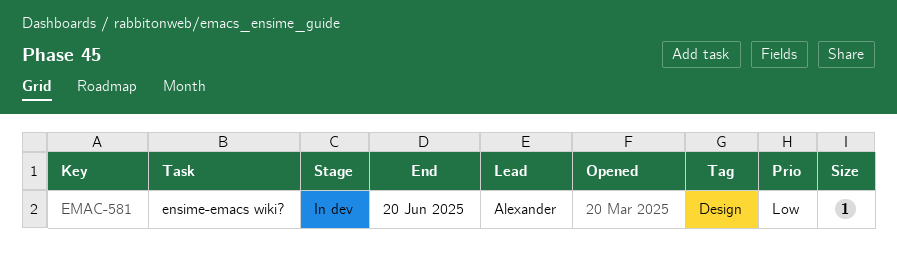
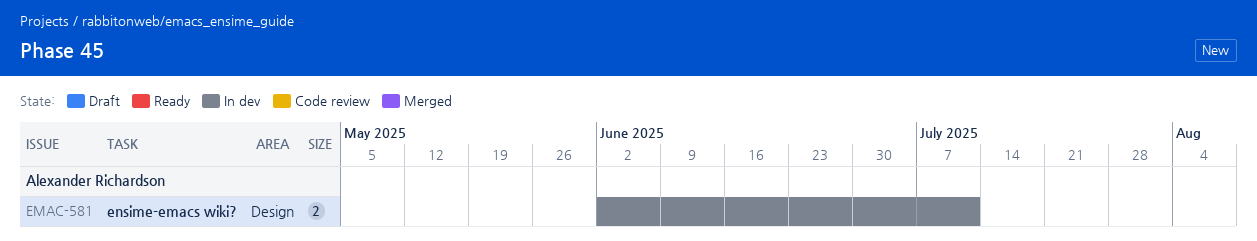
EMAC-581, estimate: 1 -> 2
EMAC-581, due: Jun 20 -> Jul 11

